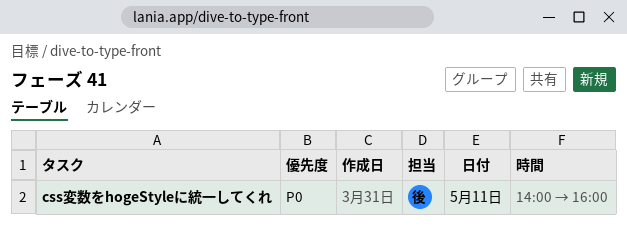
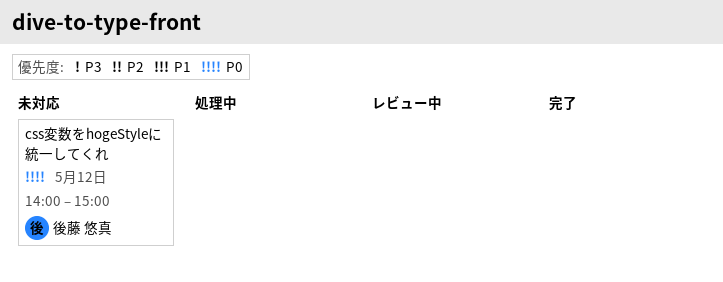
css変数をhogeStyleに統一してくれ, day: May 11 -> May 12
css変数をhogeStyleに統一してくれ, ends: 16:00 -> 15:00

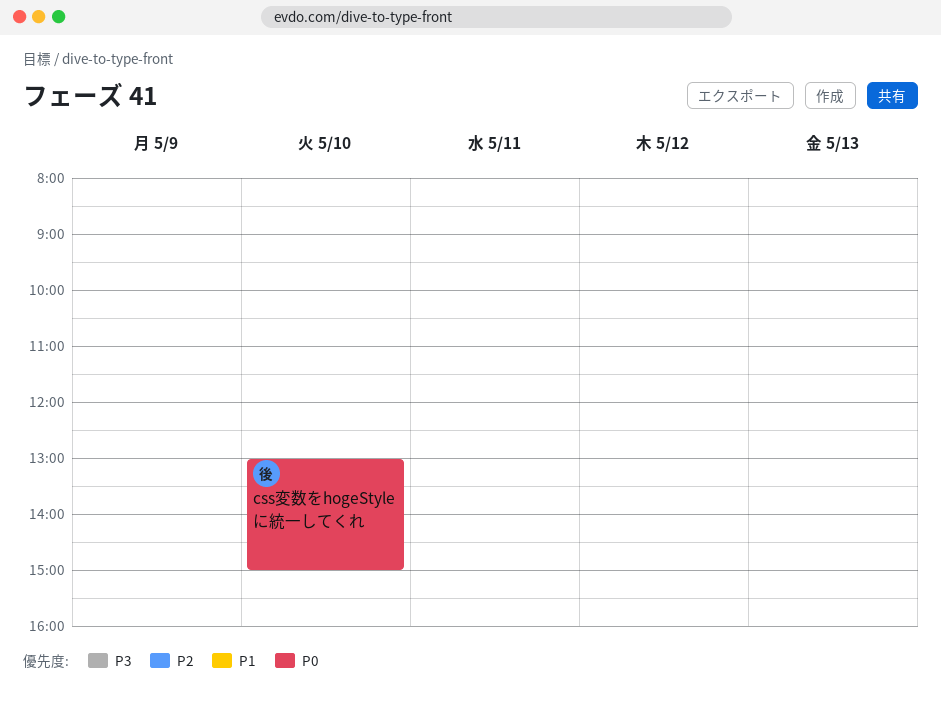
css変数をhogeStyleに統一してくれ, day: May 12 -> May 10
css変数をhogeStyleに統一してくれ, begins: 14:00 -> 13:00

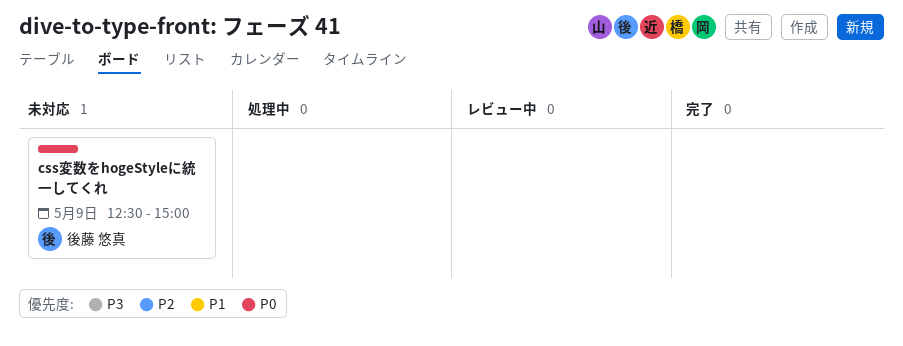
css変数をhogeStyleに統一してくれ, day: May 10 -> May 9
css変数をhogeStyleに統一してくれ, begins: 13:00 -> 12:30

